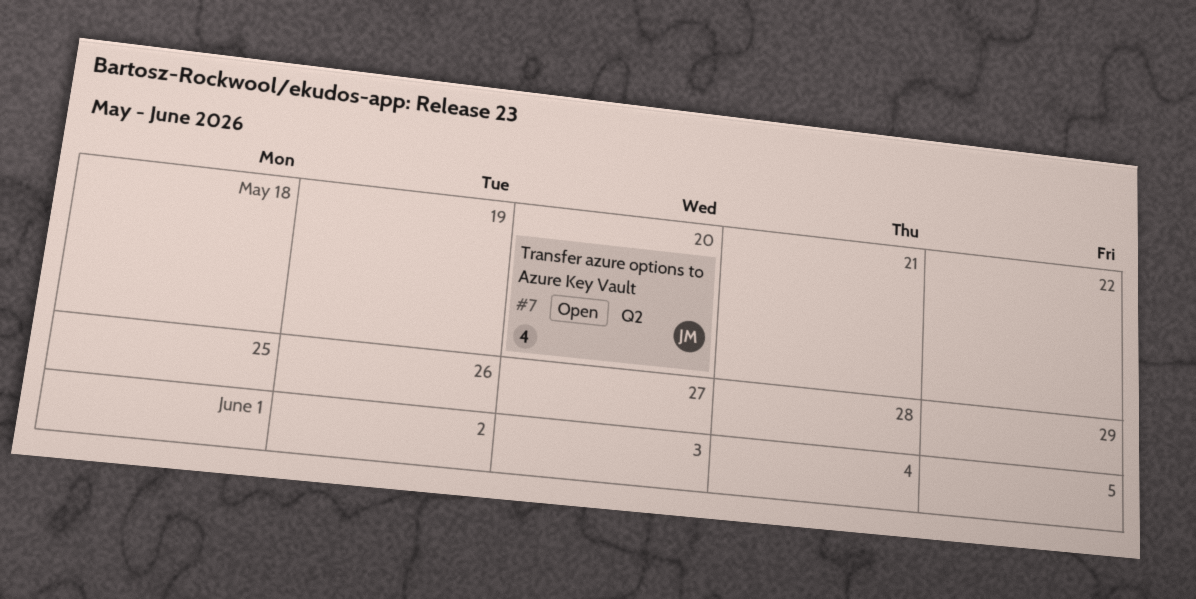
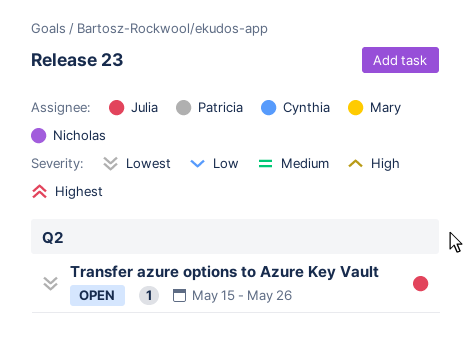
Transfer azure options to Azure Key Vault, estimate: 4 -> 1
Transfer azure options to Azure Key Vault, due: May 20 -> May 26

